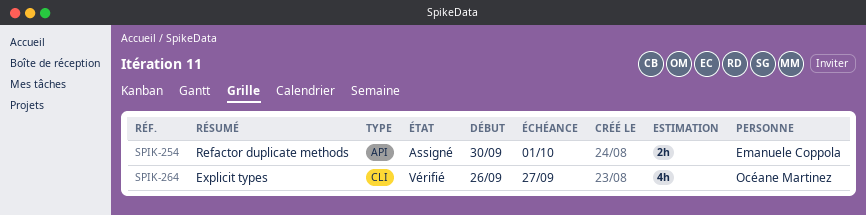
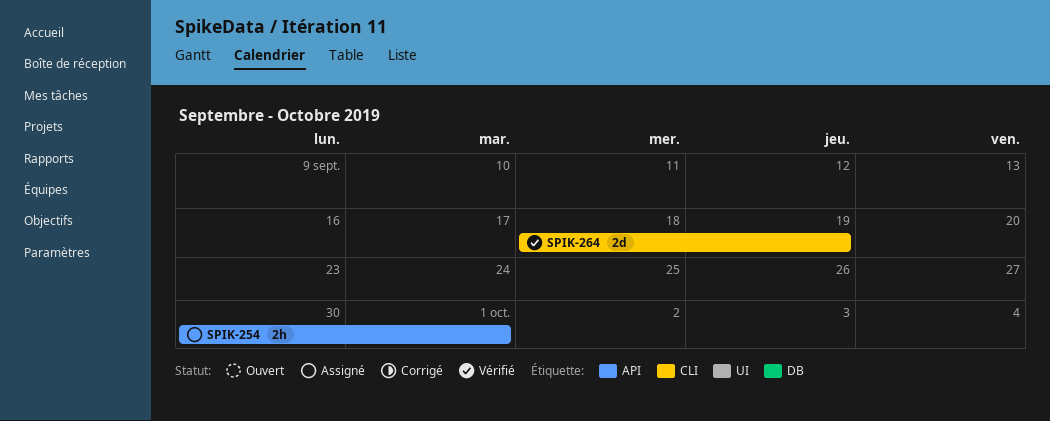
SPIK-264, estimate: 4h -> 2d
SPIK-264, start: Sep 26 -> Sep 18
SPIK-264, due: Sep 27 -> Sep 19

